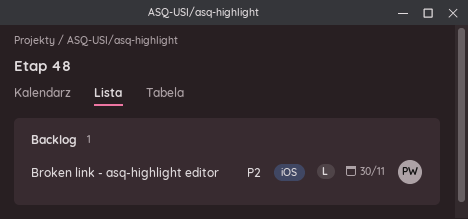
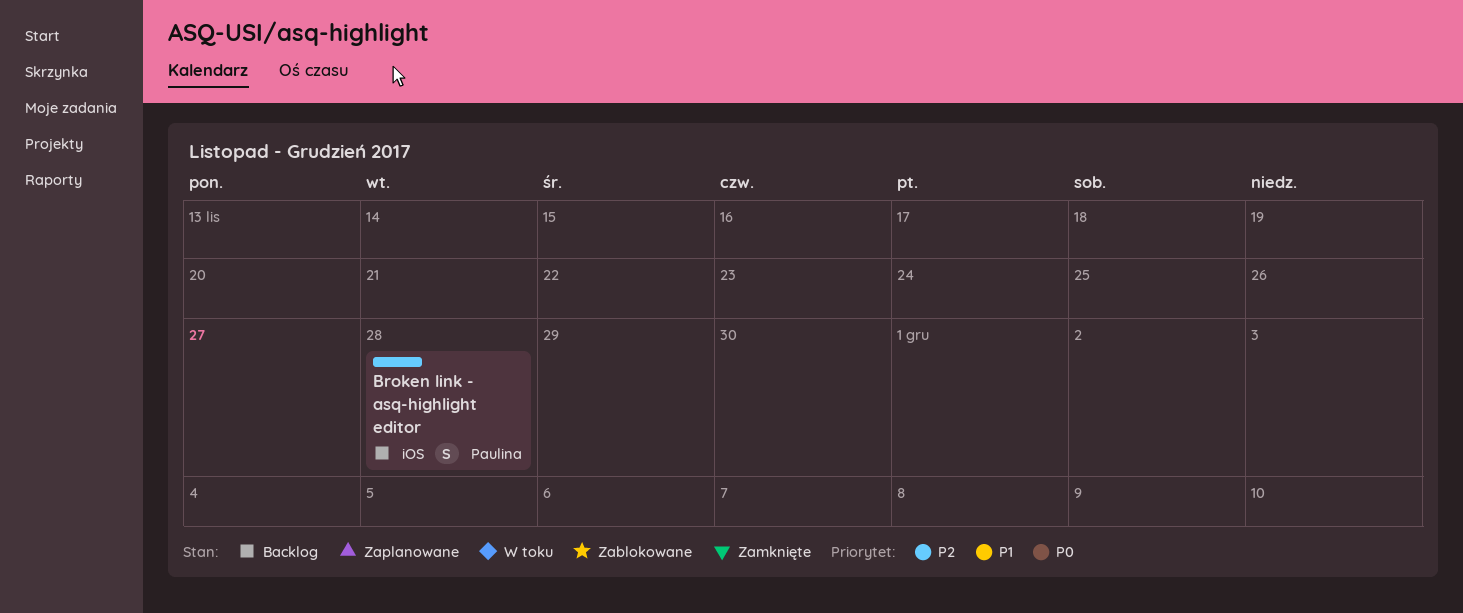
Broken link - asq-highlight editor, estimate: L -> S
Broken link - asq-highlight editor, due: Nov 30 -> Nov 28

